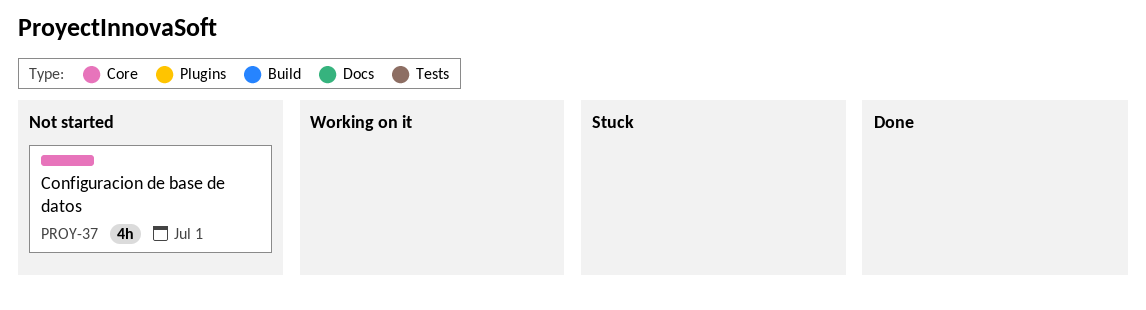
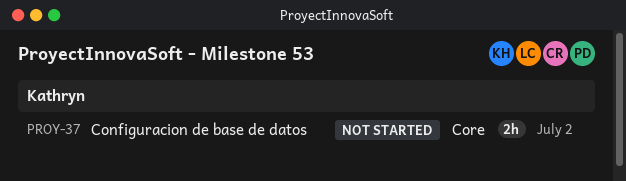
PROY-37, estimate: 4h -> 2h
PROY-37, due: Jul 1 -> Jul 2

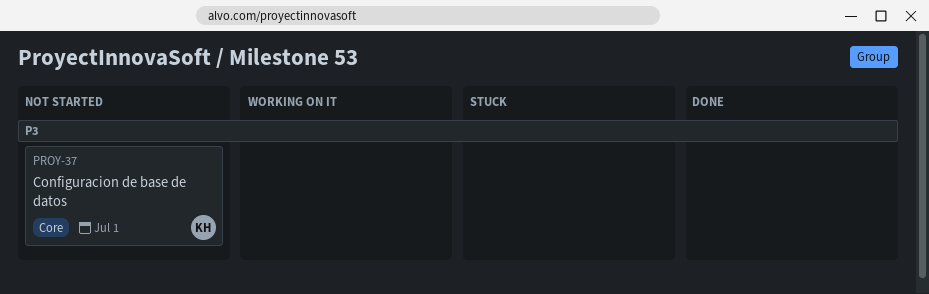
PROY-37, due: Jul 2 -> Jul 1

